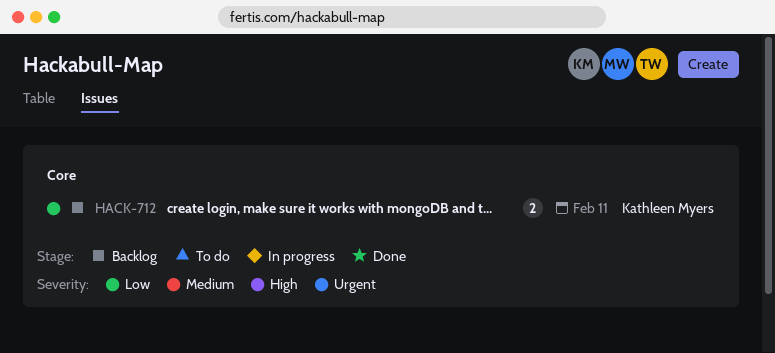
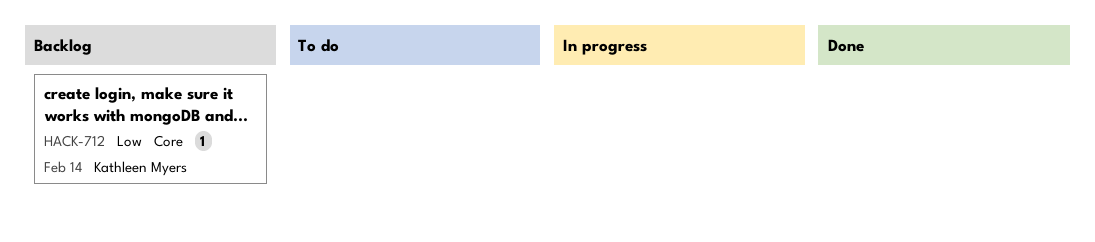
HACK-712, estimate: 2 -> 1
HACK-712, due: Feb 11 -> Feb 14

